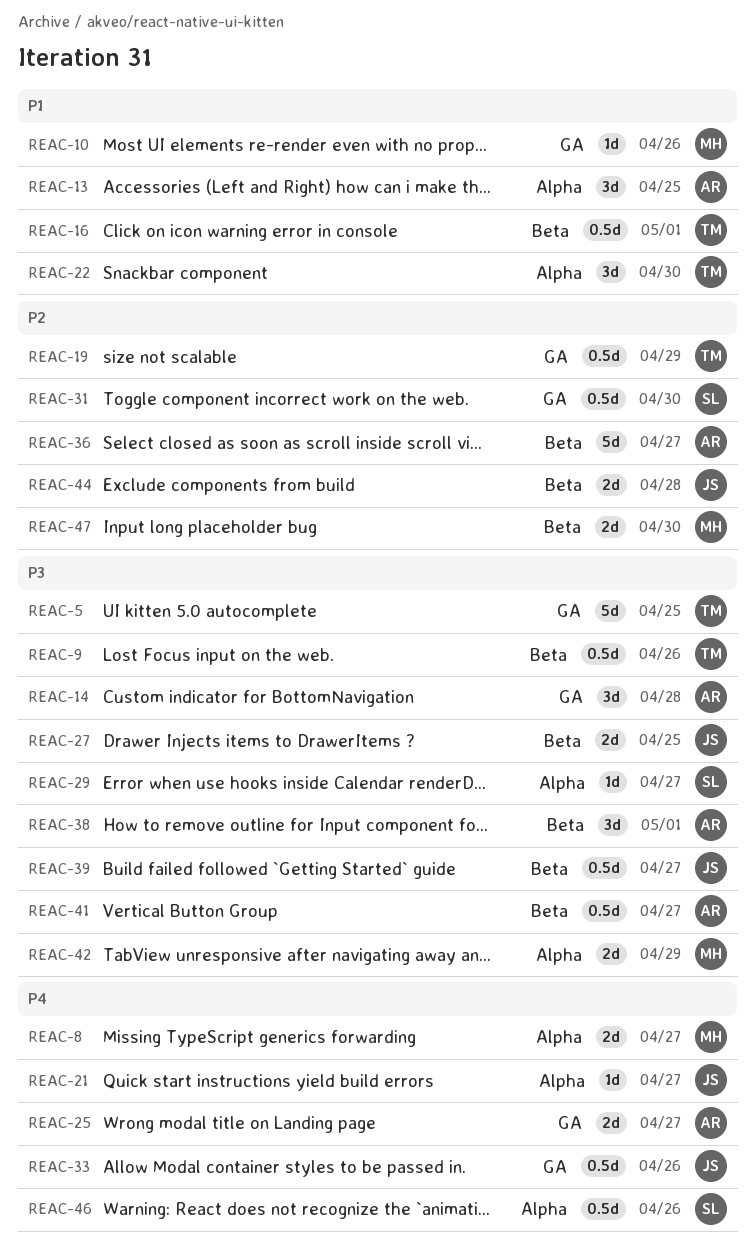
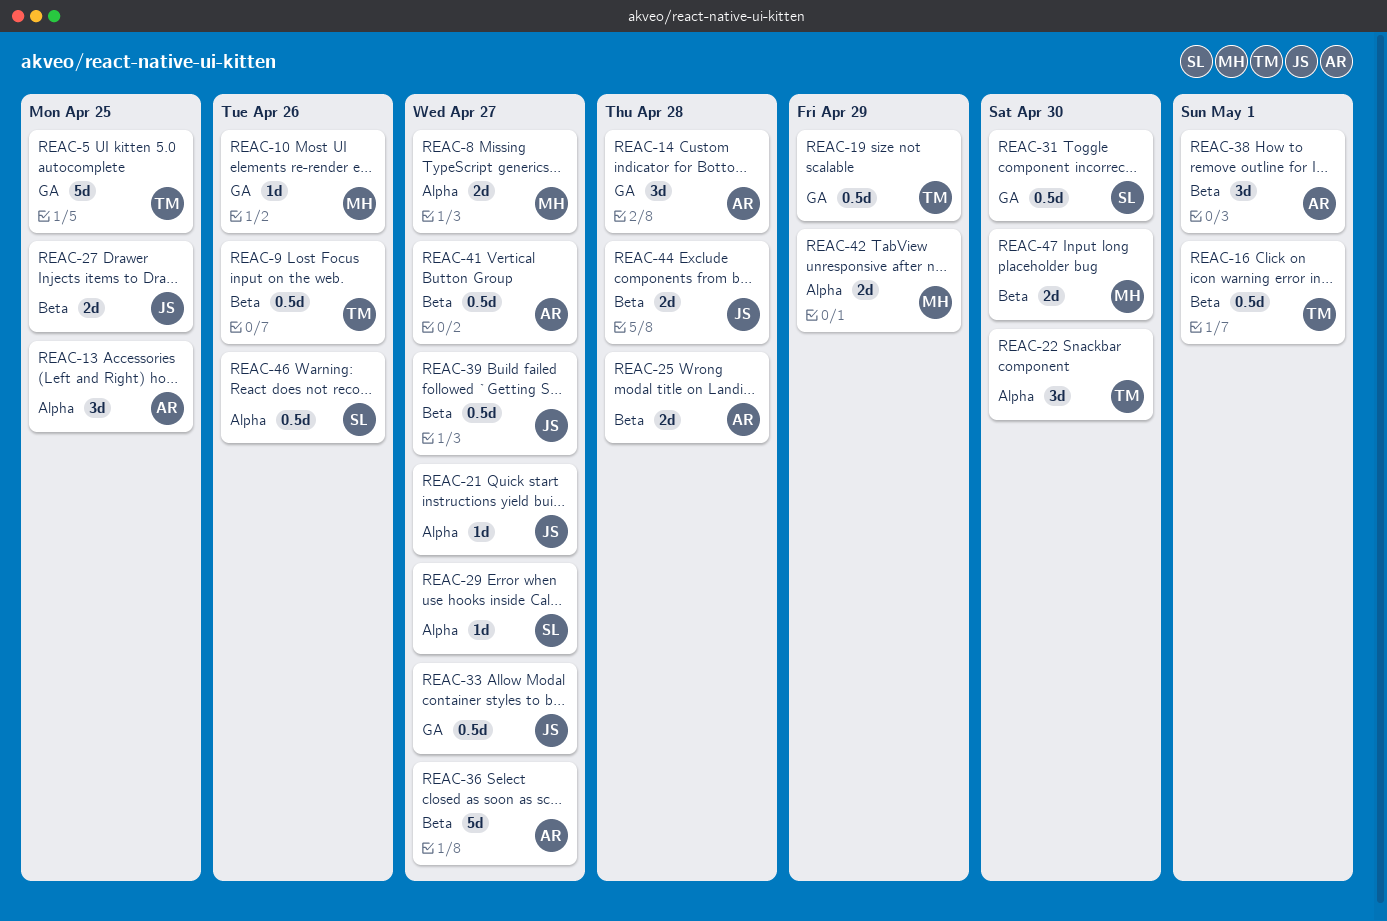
REAC-25, label: GA -> Beta
REAC-25, due: Apr 27 -> Apr 28
REAC-33, due: Apr 26 -> Apr 27

